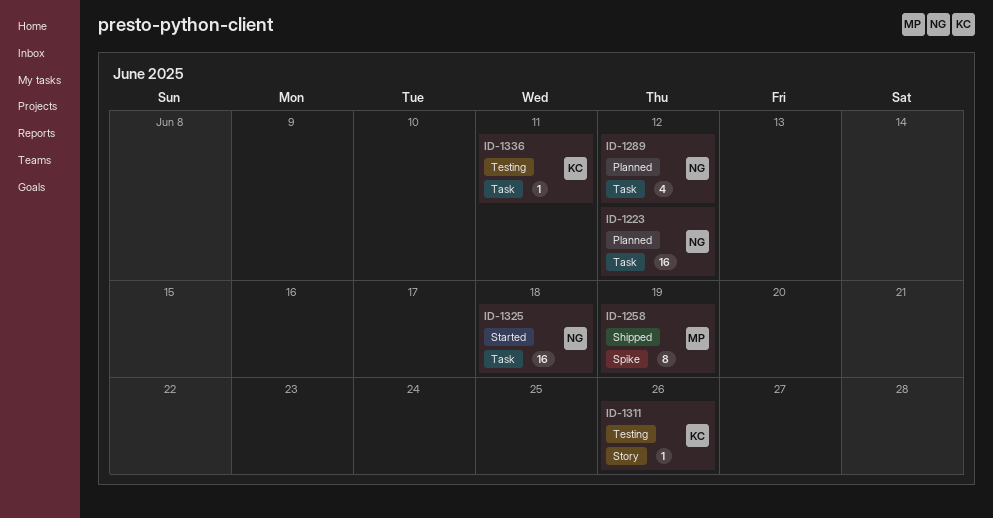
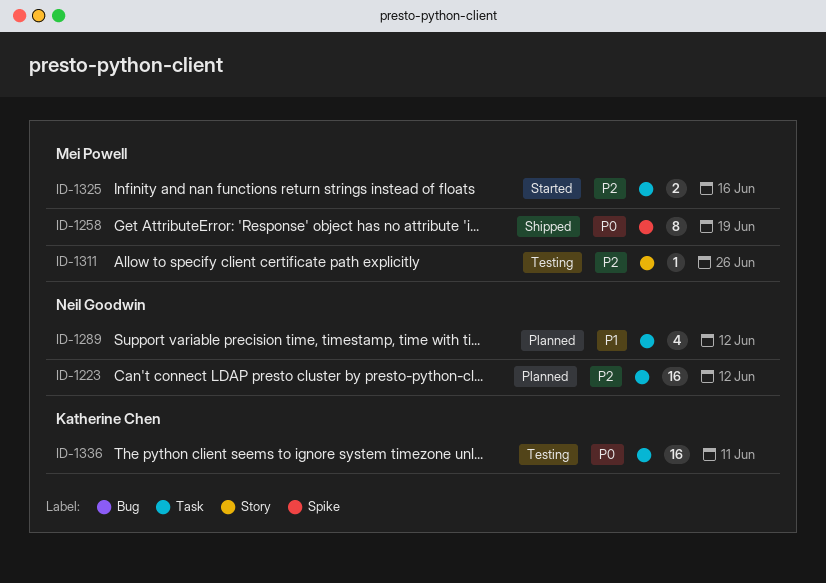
ID-1311, owner: Katherine Chen -> Mei Powell
ID-1325, owner: Neil Goodwin -> Mei Powell
ID-1325, estimate: 16 -> 2
ID-1325, due: Jun 18 -> Jun 16
ID-1336, estimate: 1 -> 16

